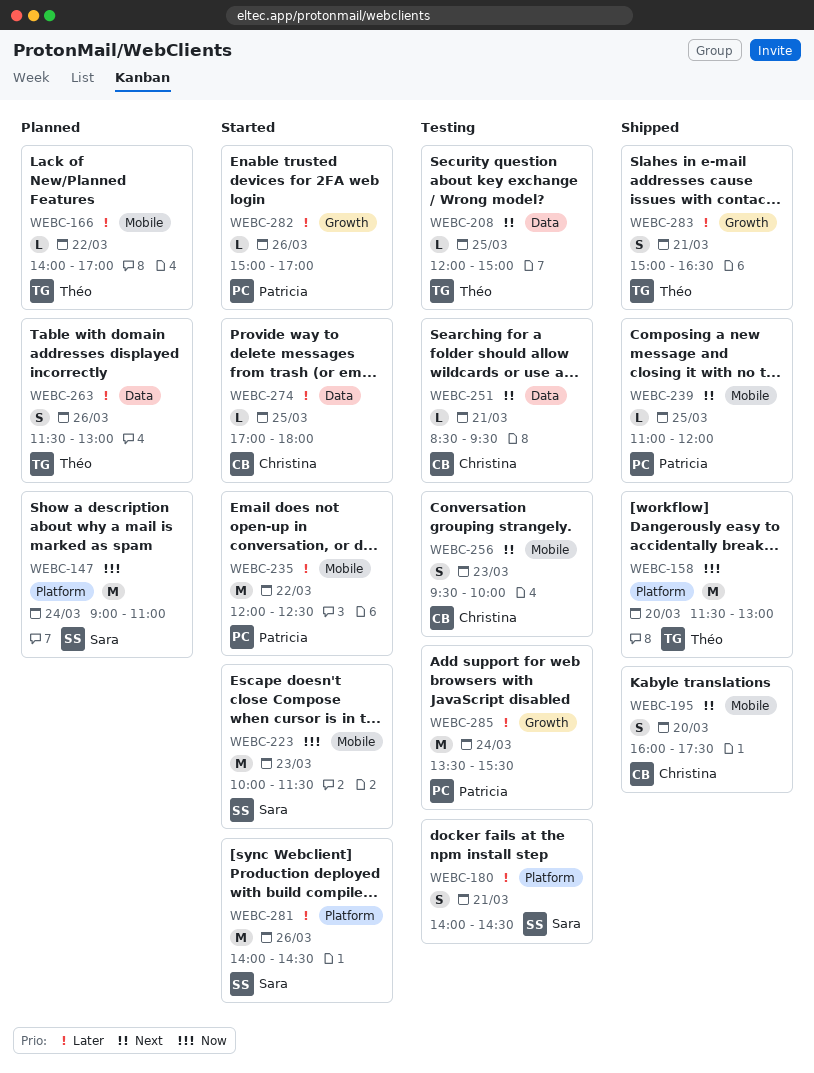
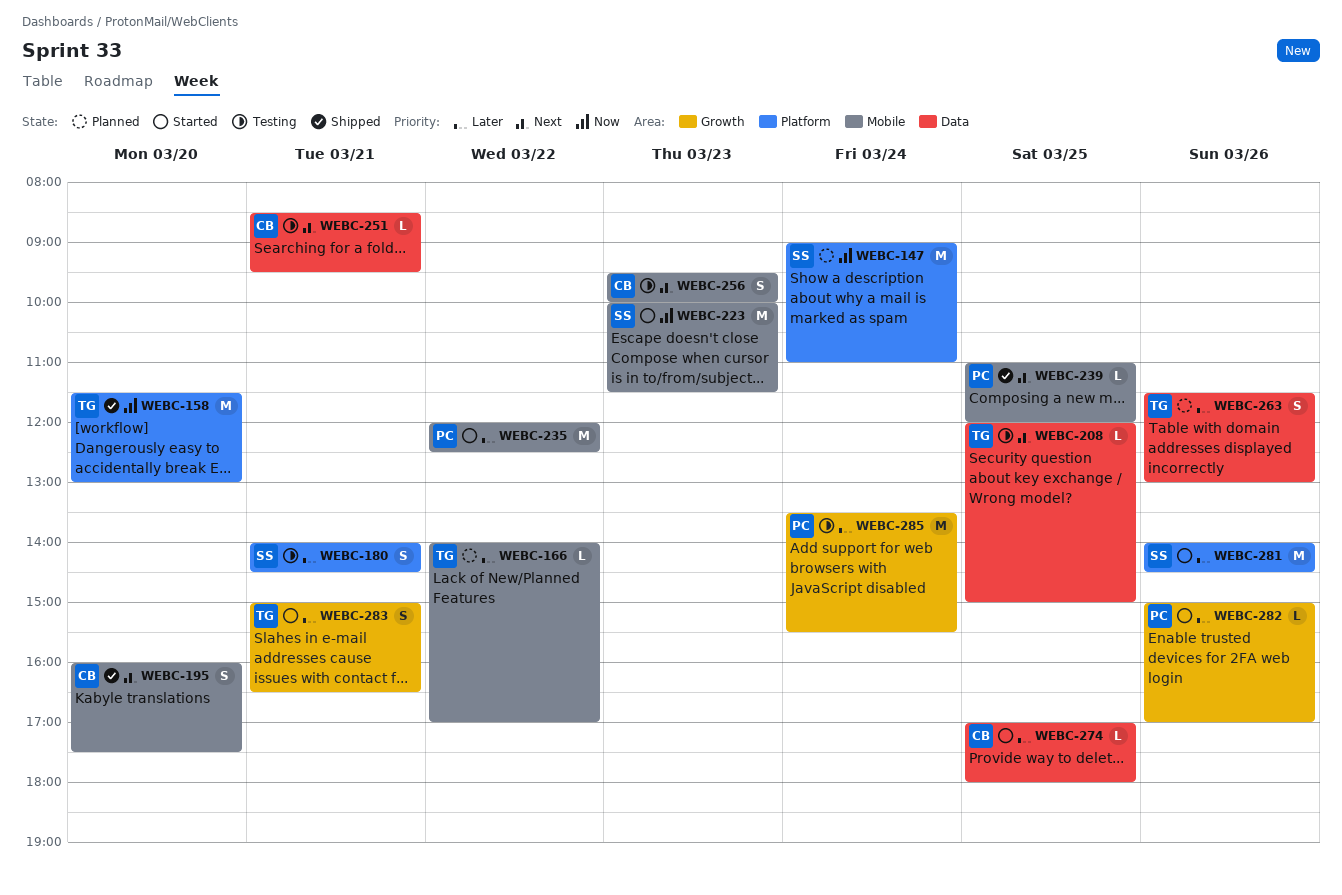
WEBC-283, status: Shipped -> Started

